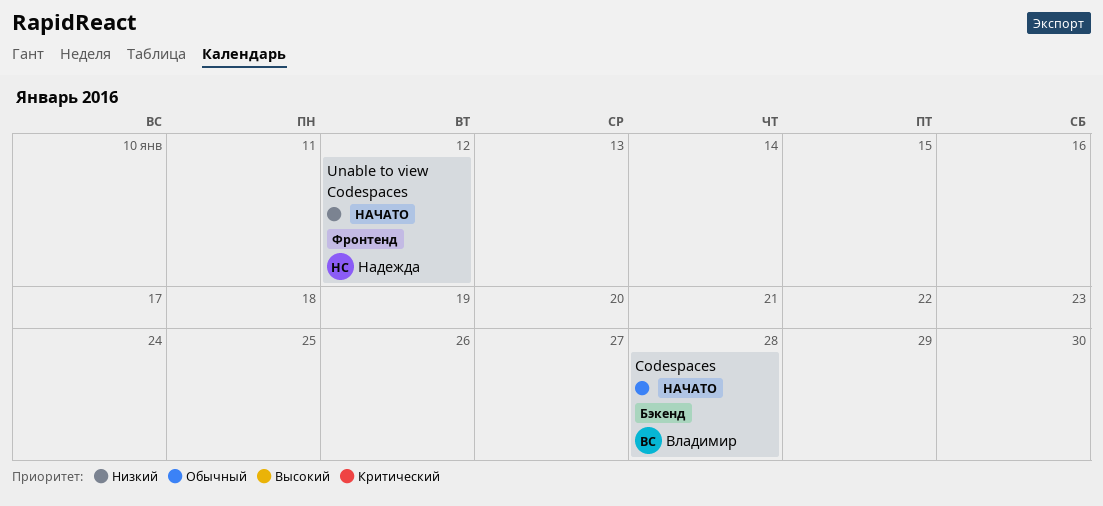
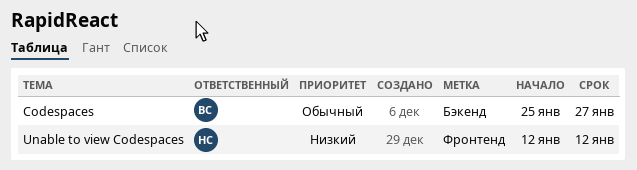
Codespaces, due: Jan 28 -> Jan 27

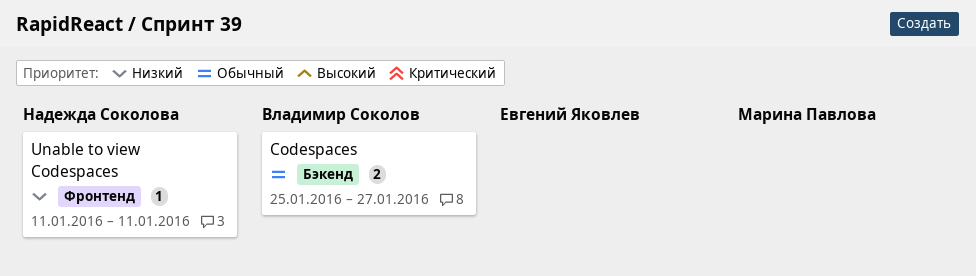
Unable to view Codespaces, start: Jan 12 -> Jan 11
Unable to view Codespaces, due: Jan 12 -> Jan 11

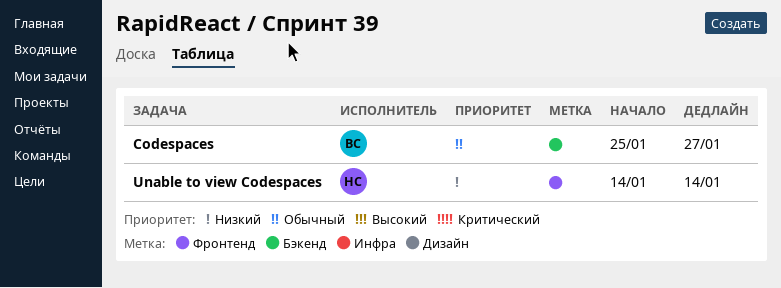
Unable to view Codespaces, start: Jan 11 -> Jan 14
Unable to view Codespaces, due: Jan 11 -> Jan 14

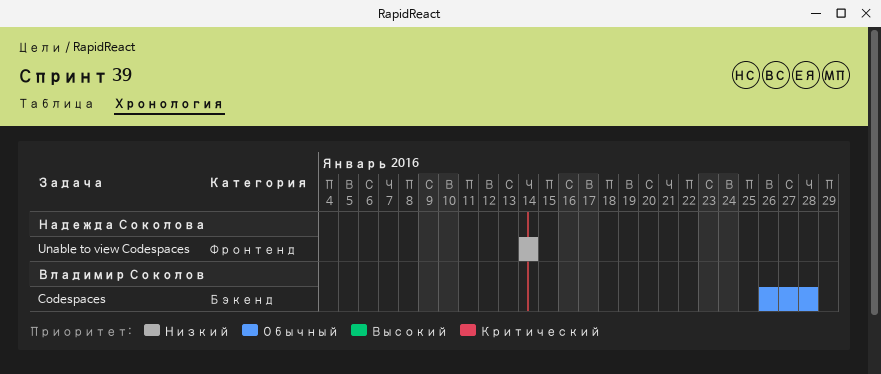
Codespaces, start: Jan 25 -> Jan 26
Codespaces, due: Jan 27 -> Jan 28

